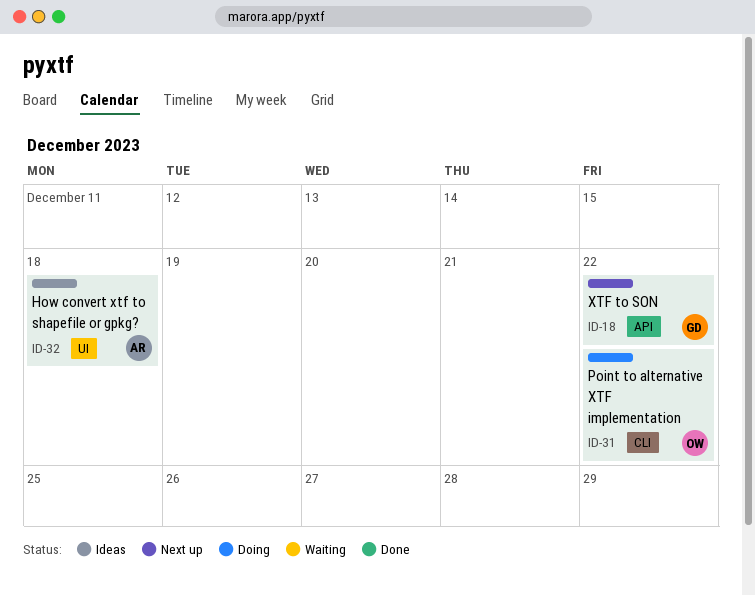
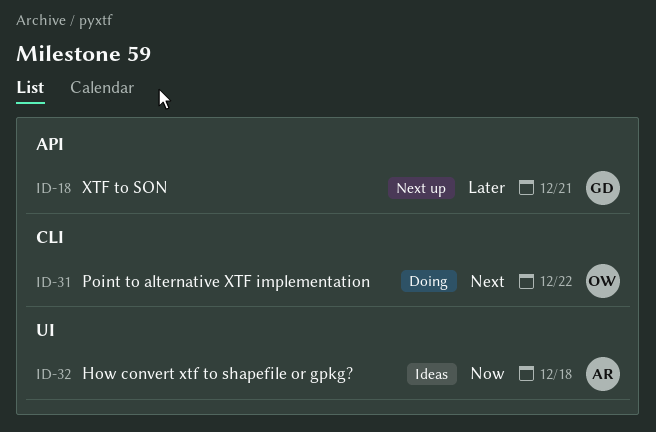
ID-18, due: Dec 22 -> Dec 21

